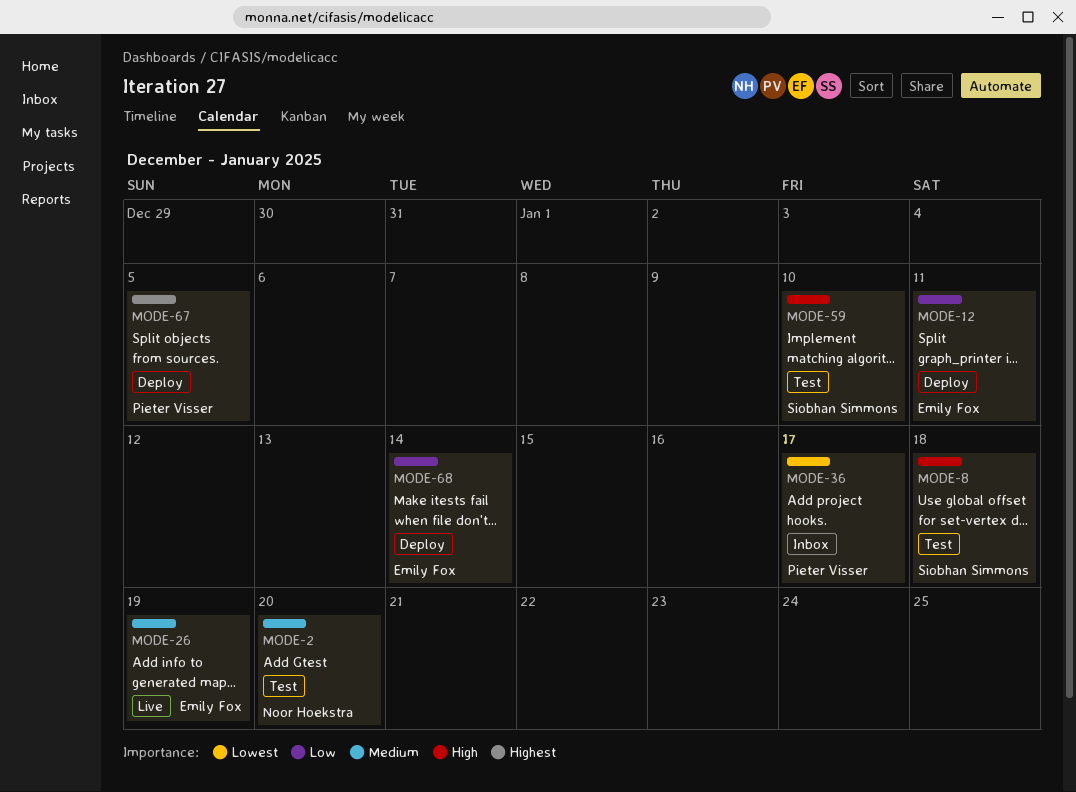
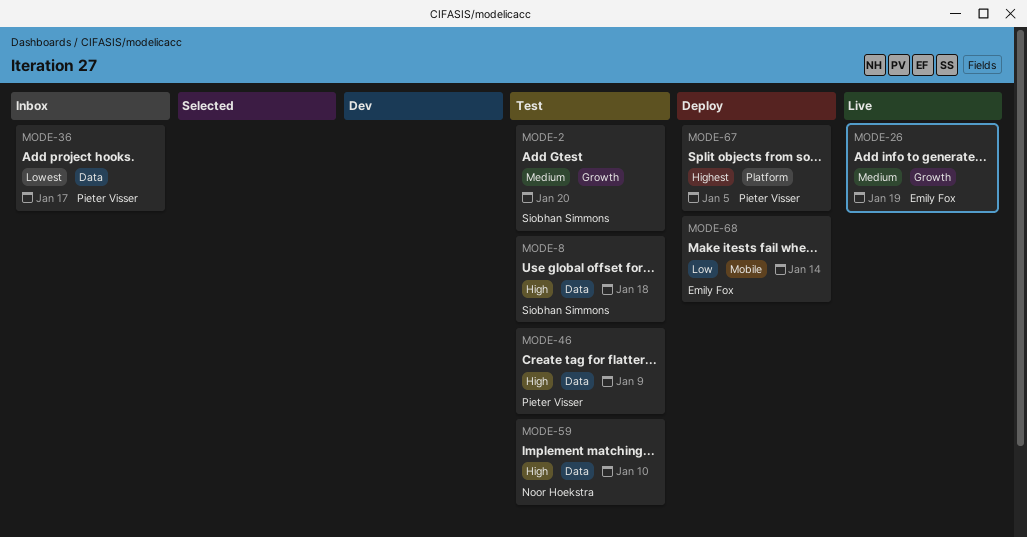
MODE-2, owner: Noor Hoekstra -> Siobhan Simmons
MODE-12: present -> none
MODE-46: none -> present
MODE-59, owner: Siobhan Simmons -> Noor Hoekstra

